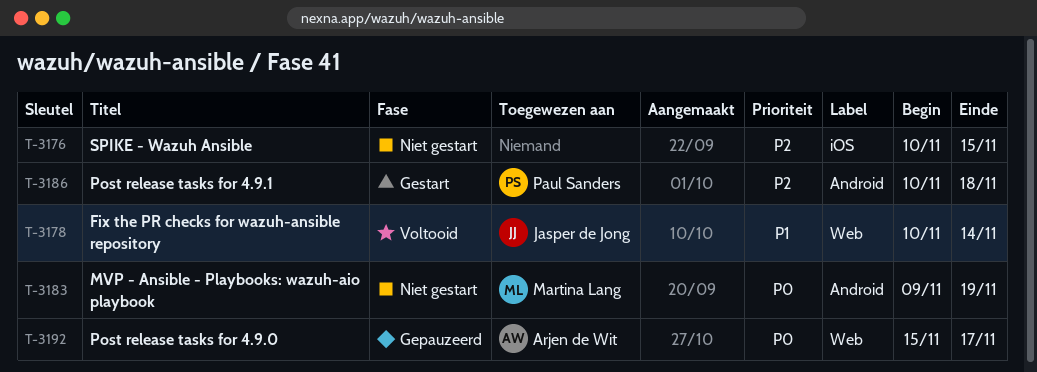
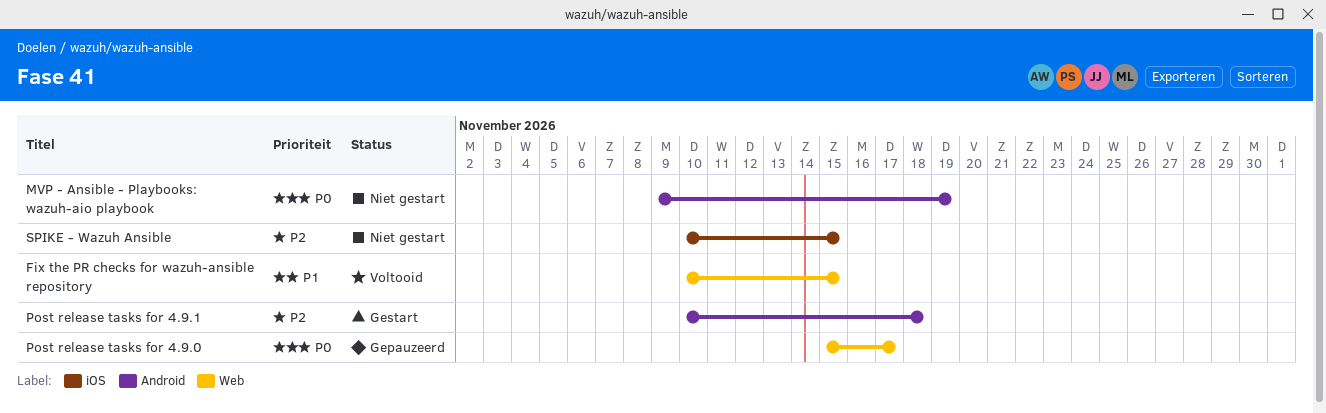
Fix the PR checks for wazuh-ansible repository, due: Nov 14 -> Nov 15

